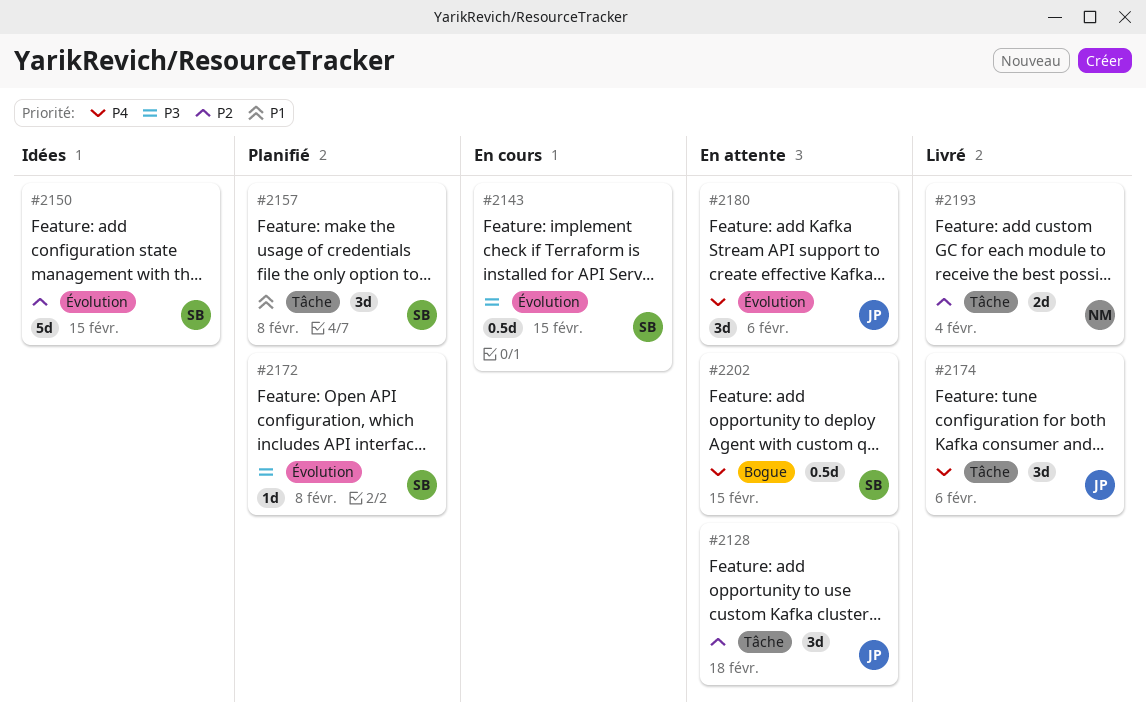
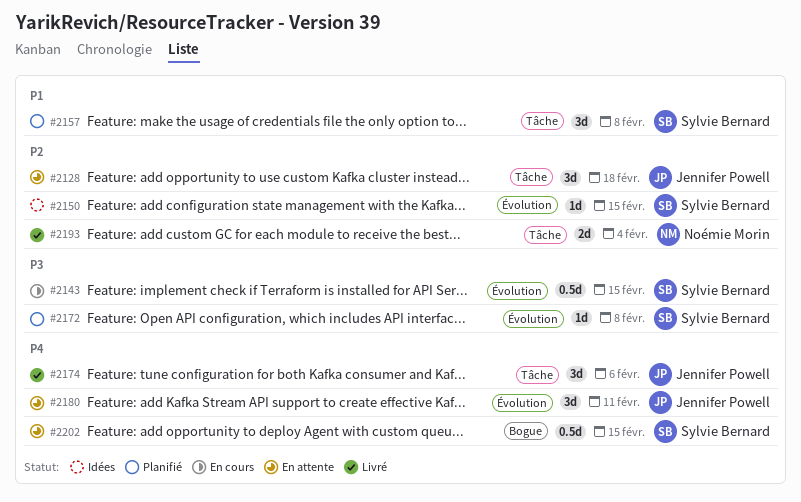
#2150, estimate: 5d -> 1d
#2180, due: Feb 6 -> Feb 11

